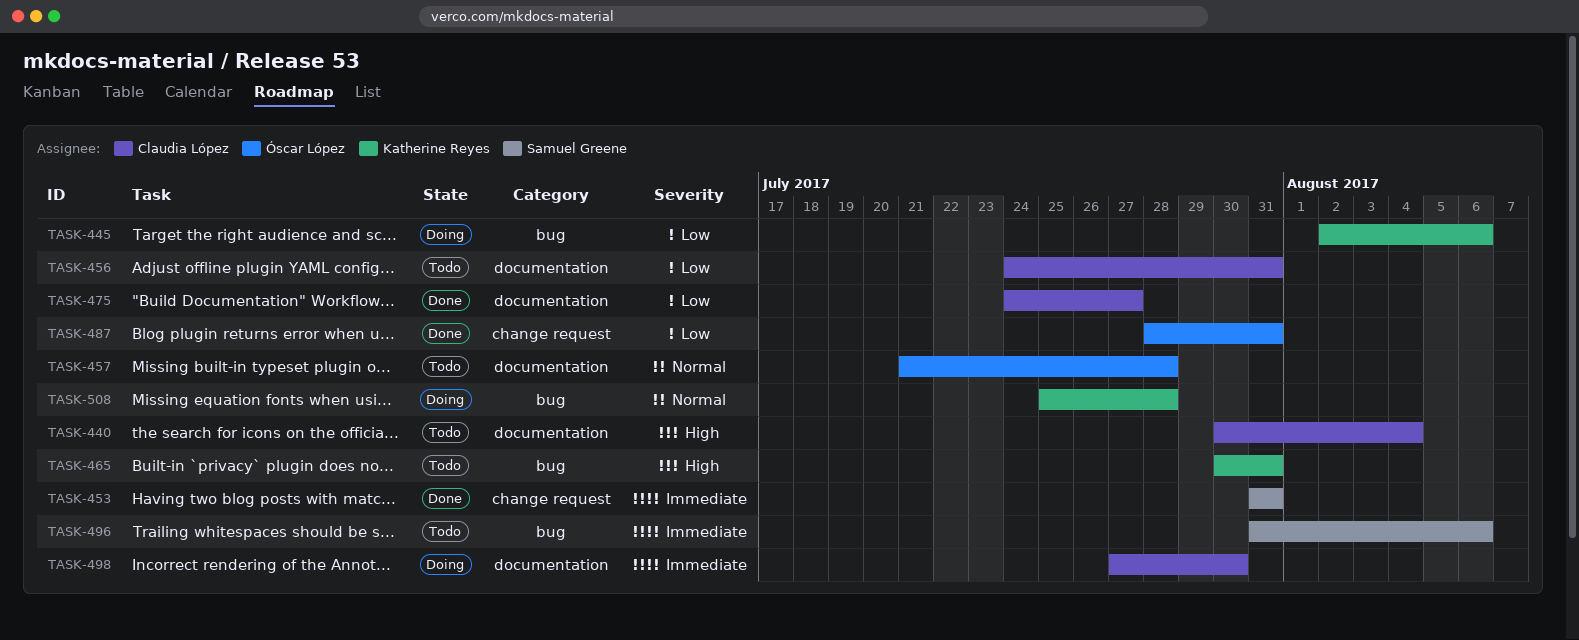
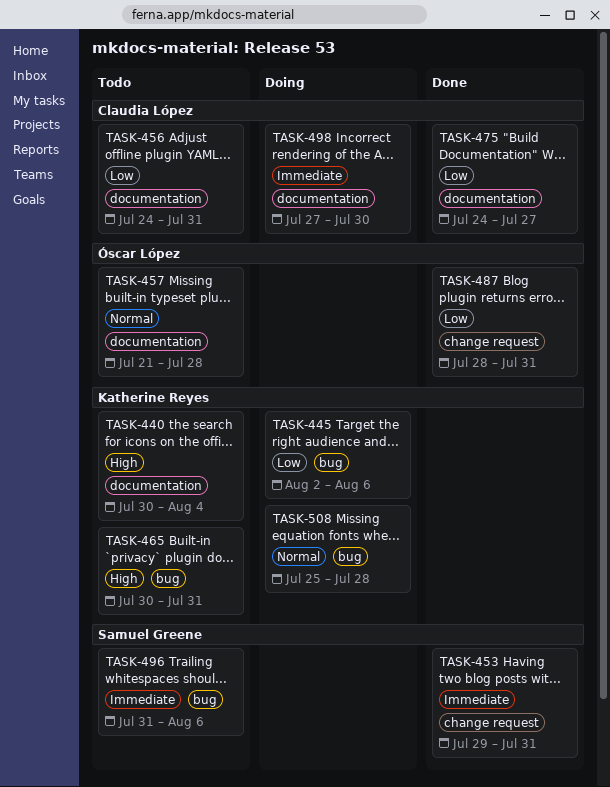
TASK-440, owner: Claudia López -> Katherine Reyes
TASK-453, start: Jul 31 -> Jul 29

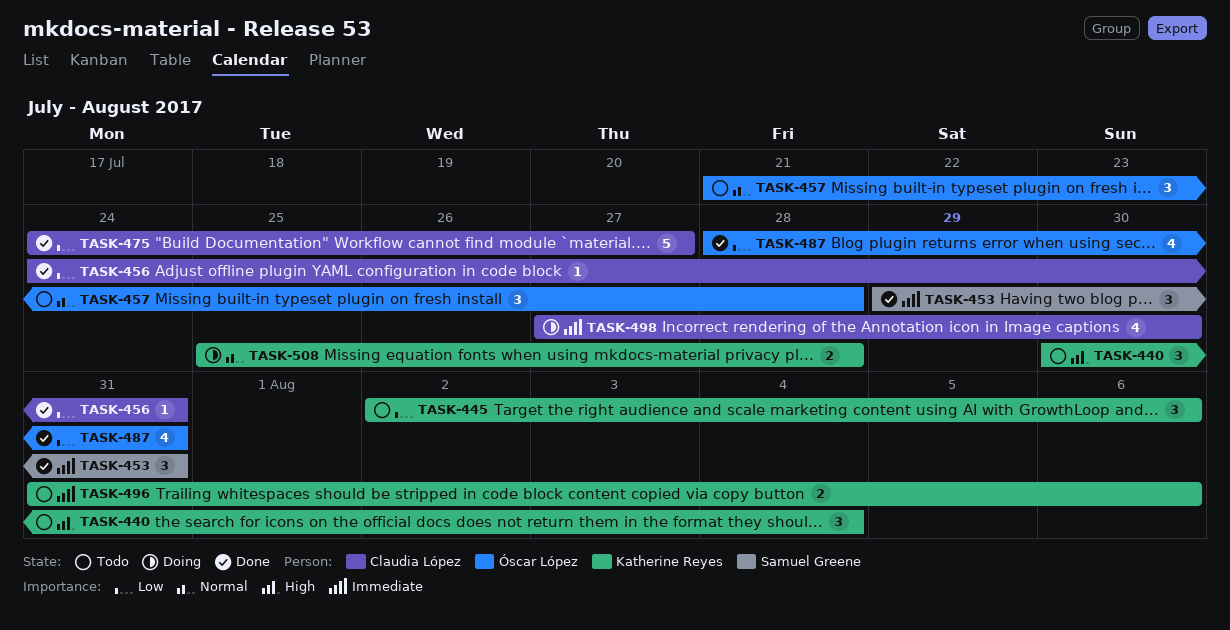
TASK-445, status: Doing -> Todo
TASK-456, status: Todo -> Done
TASK-465: present -> none
TASK-496, owner: Samuel Greene -> Katherine Reyes

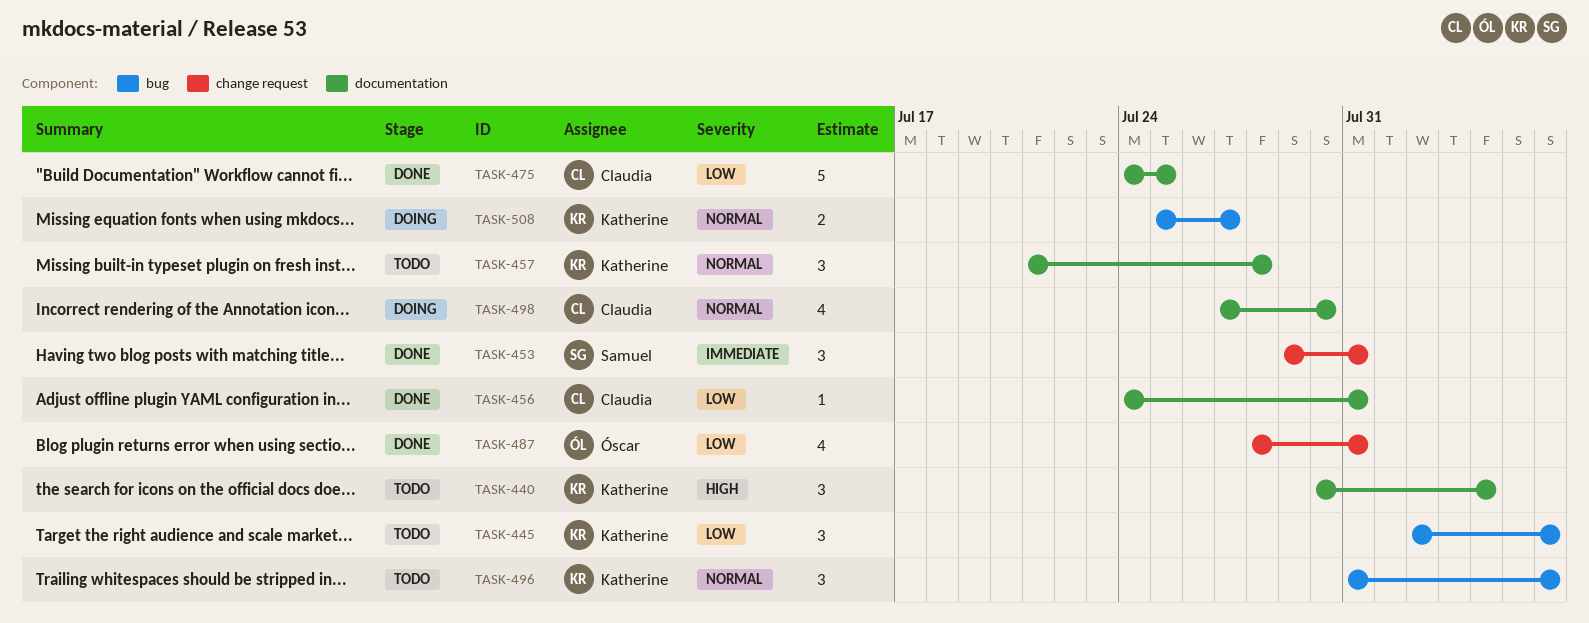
TASK-457, owner: Óscar López -> Katherine Reyes
TASK-475, due: Jul 27 -> Jul 25
TASK-496, priority: Immediate -> Normal
TASK-496, estimate: 2 -> 3
TASK-498, priority: Immediate -> Normal
TASK-508, due: Jul 28 -> Jul 27

